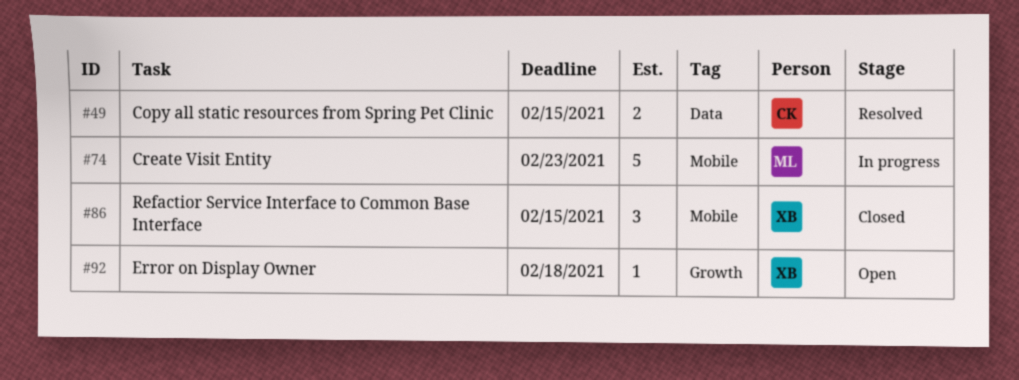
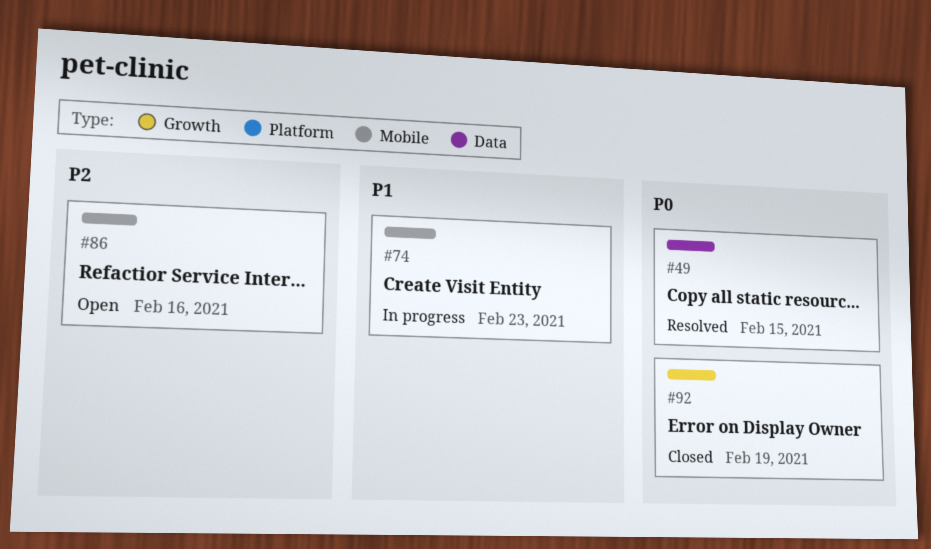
#86, status: Closed -> Open
#86, due: Feb 15 -> Feb 16
#92, status: Open -> Closed
#92, due: Feb 18 -> Feb 19

